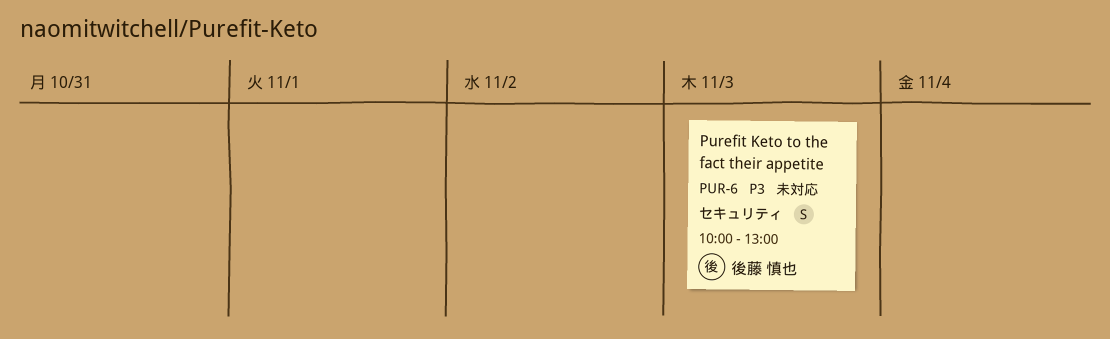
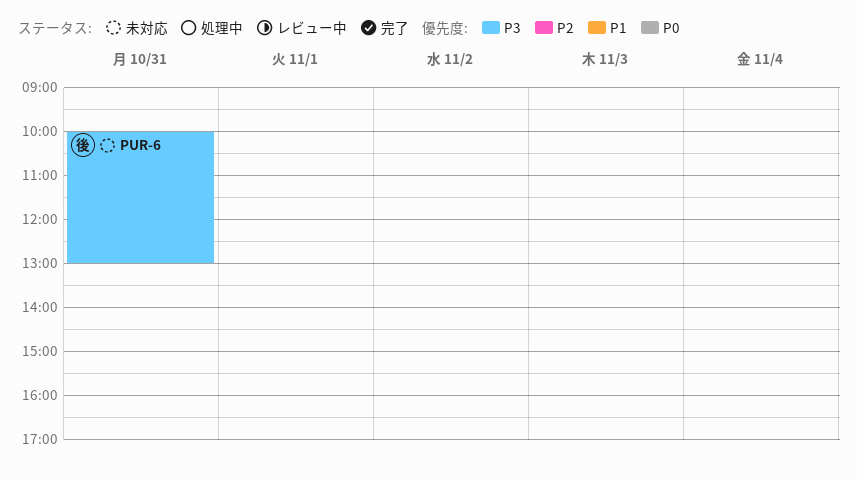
PUR-6, day: Nov 3 -> Oct 31

